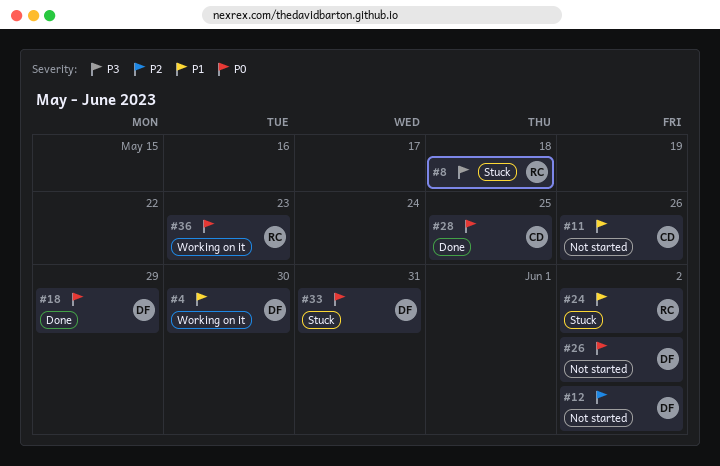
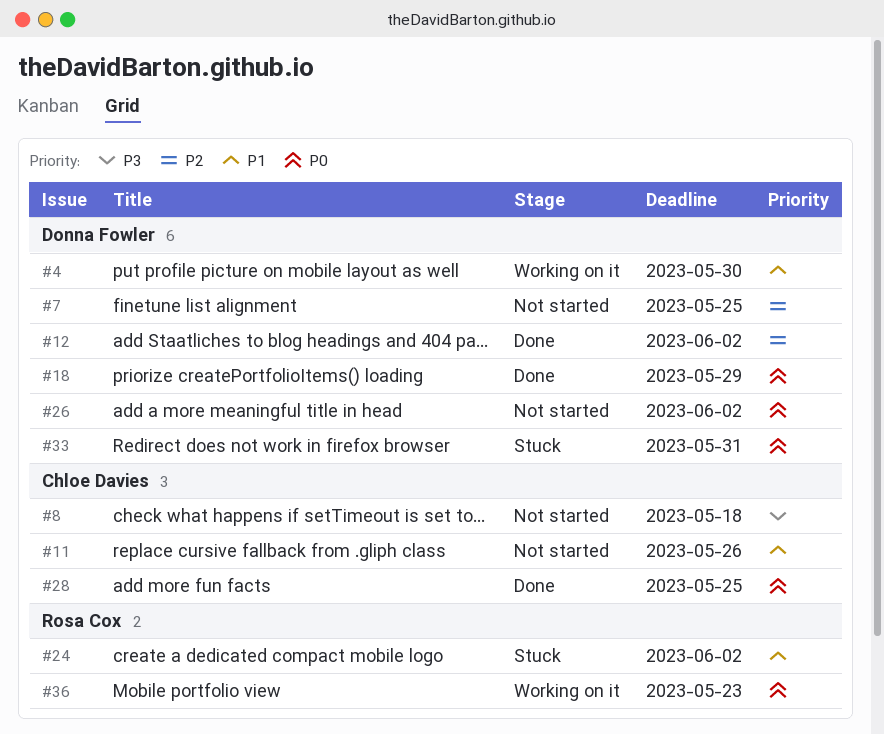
#7: none -> present
#8, status: Stuck -> Not started
#8, owner: Rosa Cox -> Chloe Davies
#12, status: Not started -> Done

